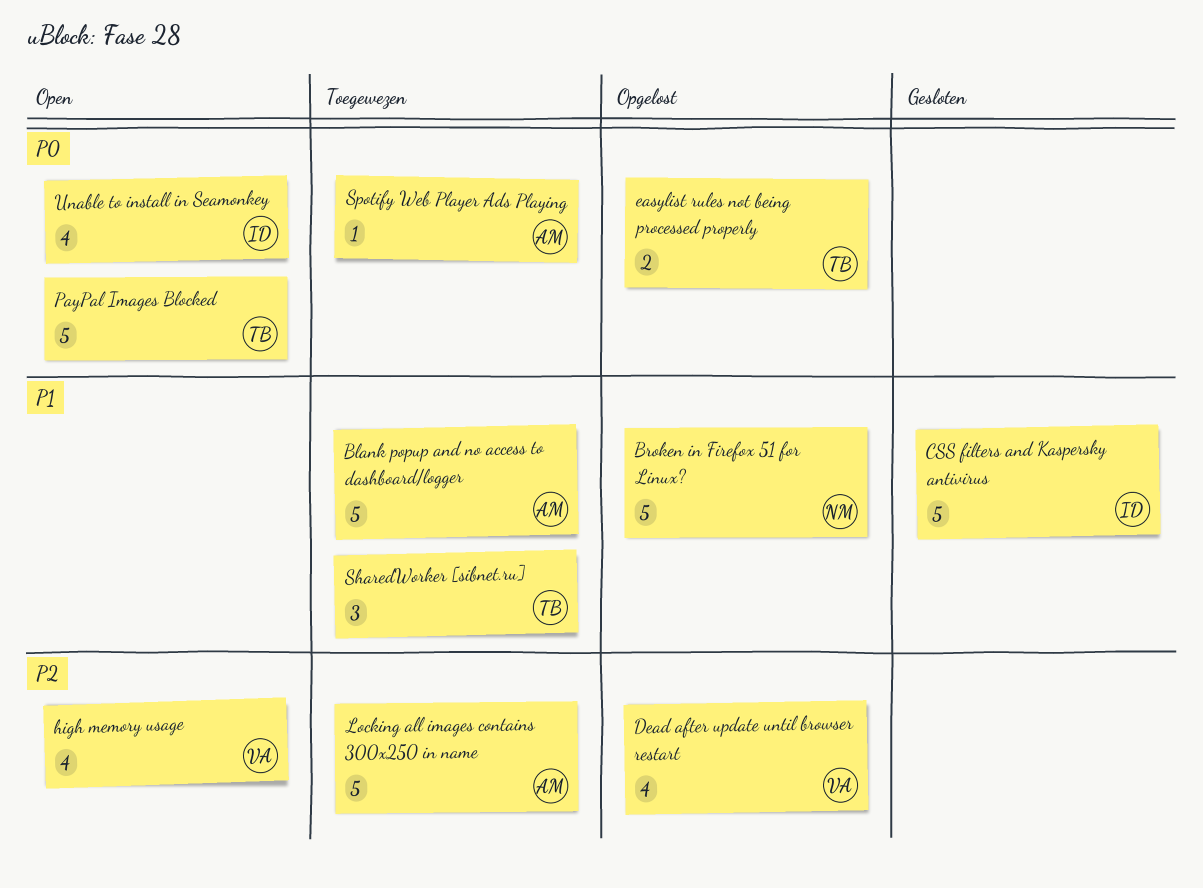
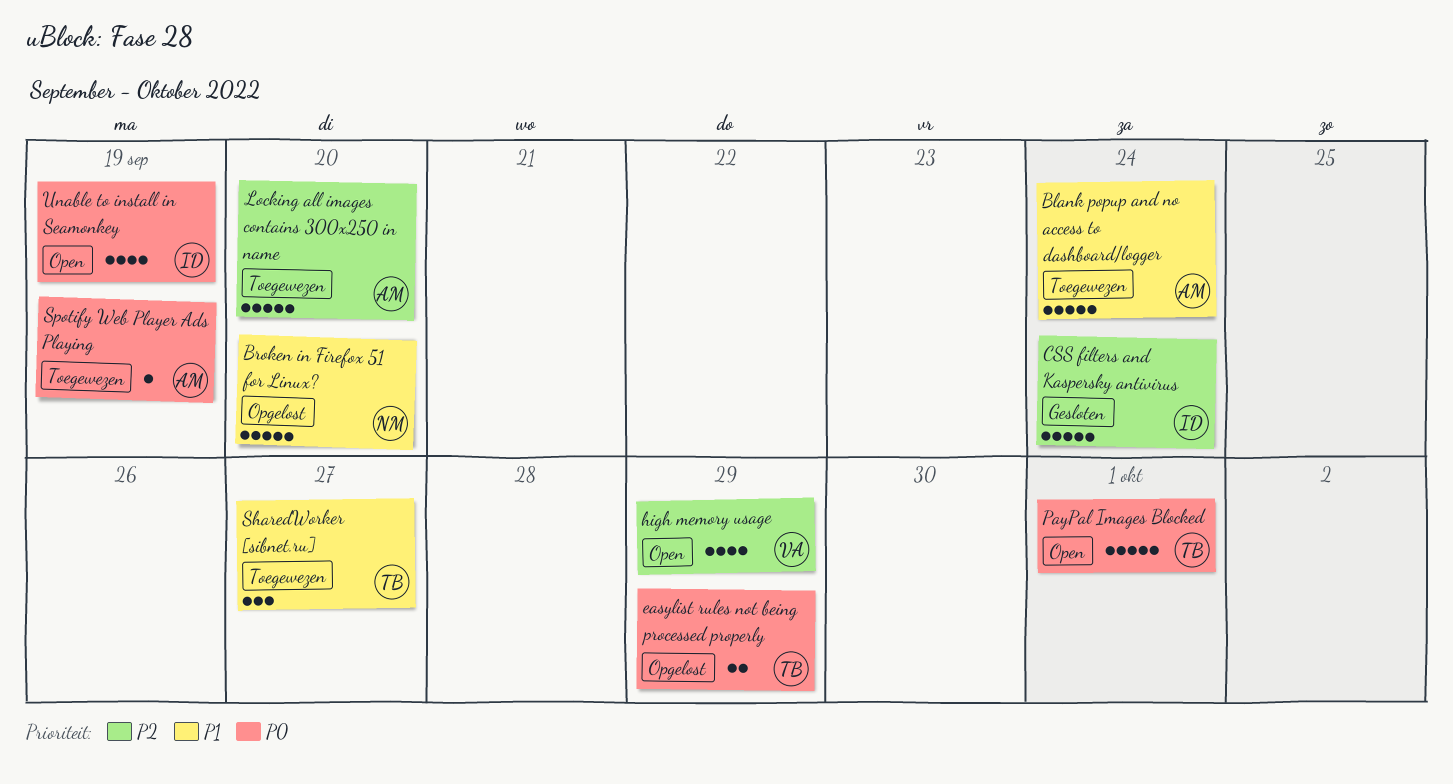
CSS filters and Kaspersky antivirus, priority: P1 -> P2
Dead after update until browser restart: present -> none

